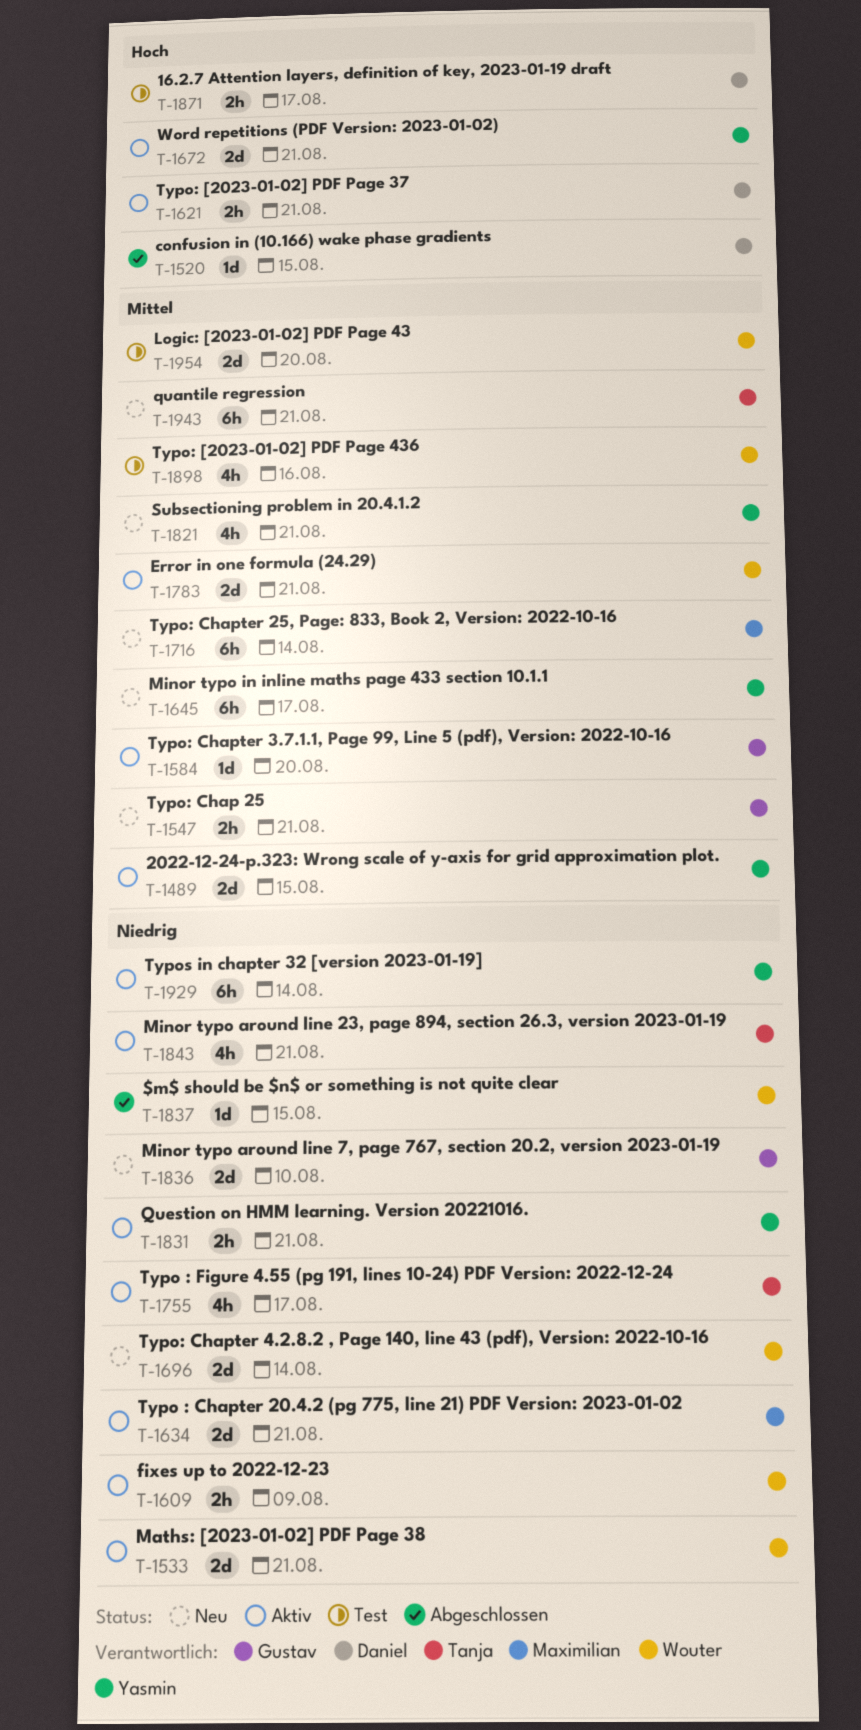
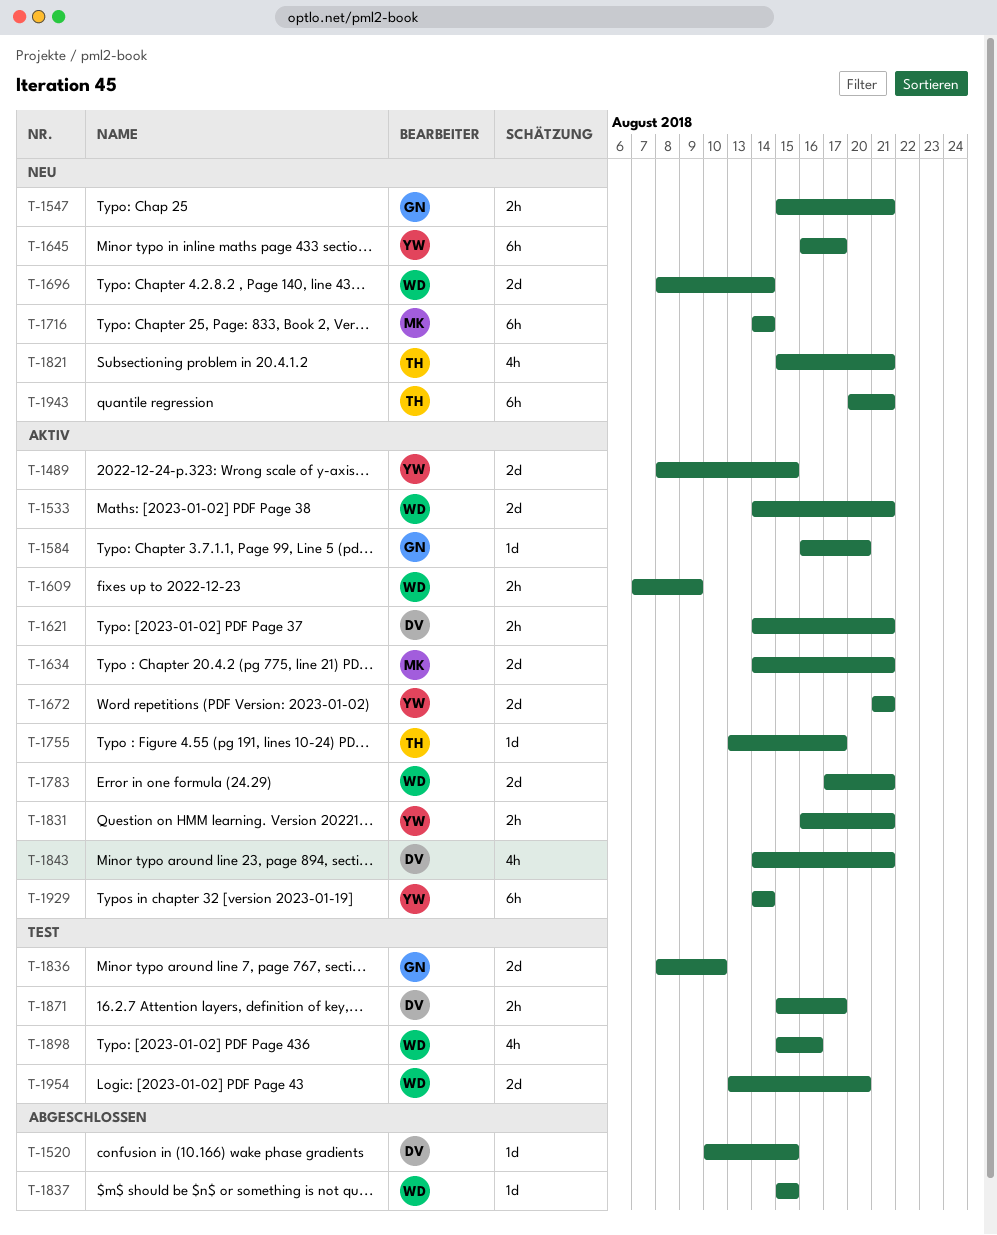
T-1755, estimate: 4h -> 1d
T-1821, owner: Yasmin -> Tanja
T-1836, status: Neu -> Test
T-1843, owner: Tanja -> Daniel

